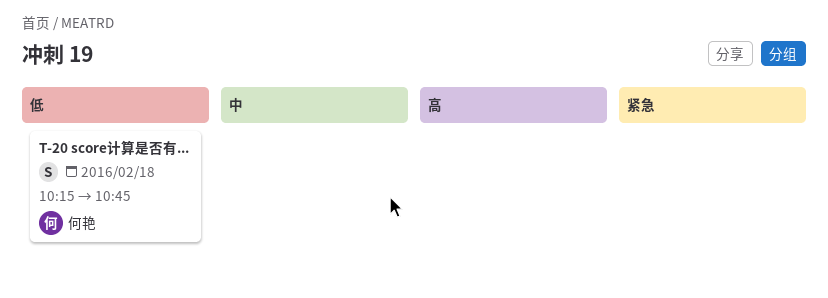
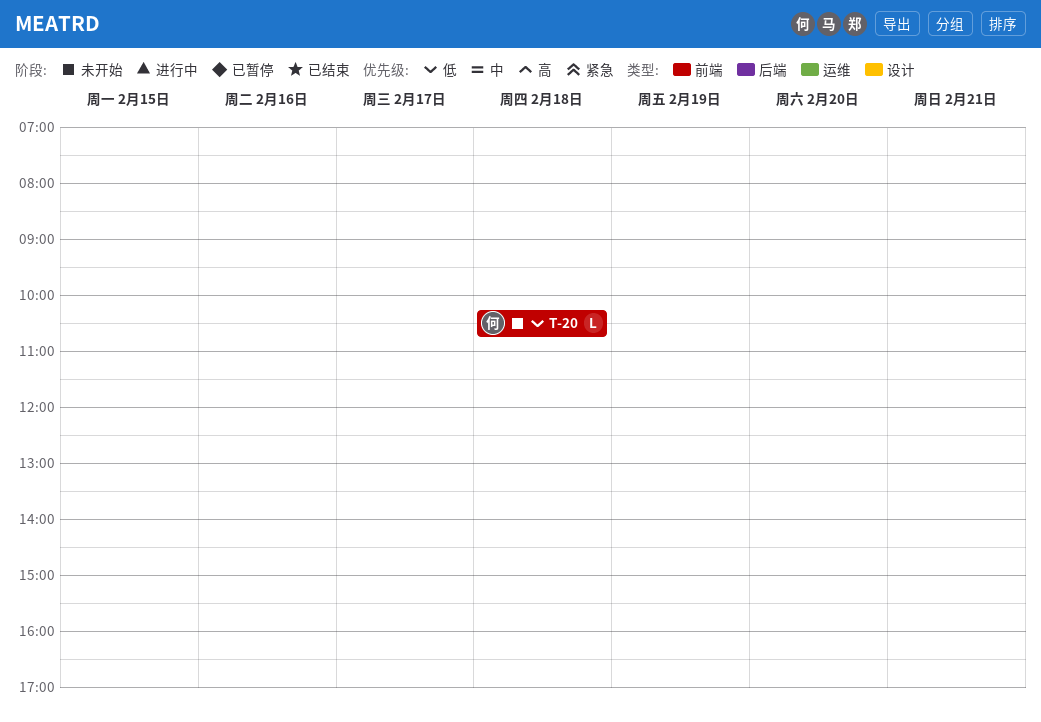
T-20, estimate: S -> L

